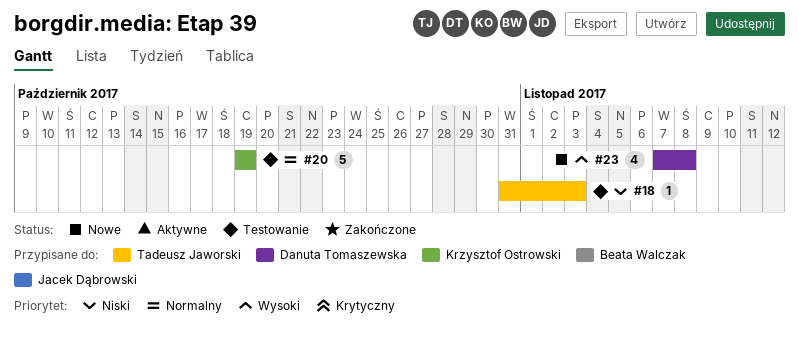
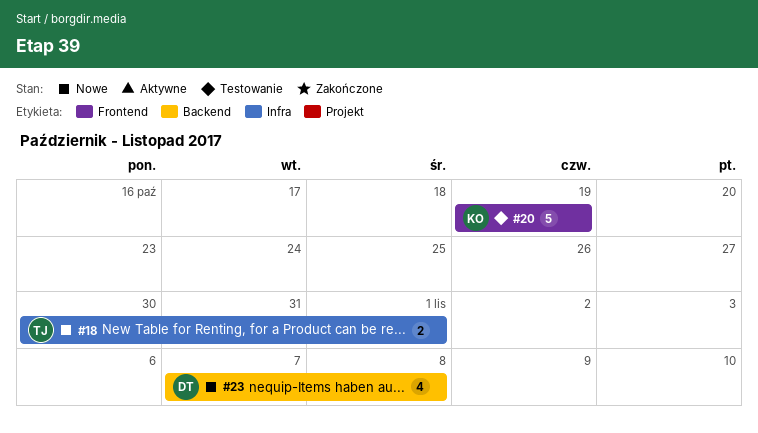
#18, status: Testowanie -> Nowe
#18, estimate: 1 -> 2
#18, start: Oct 31 -> Oct 30
#18, due: Nov 3 -> Nov 1

